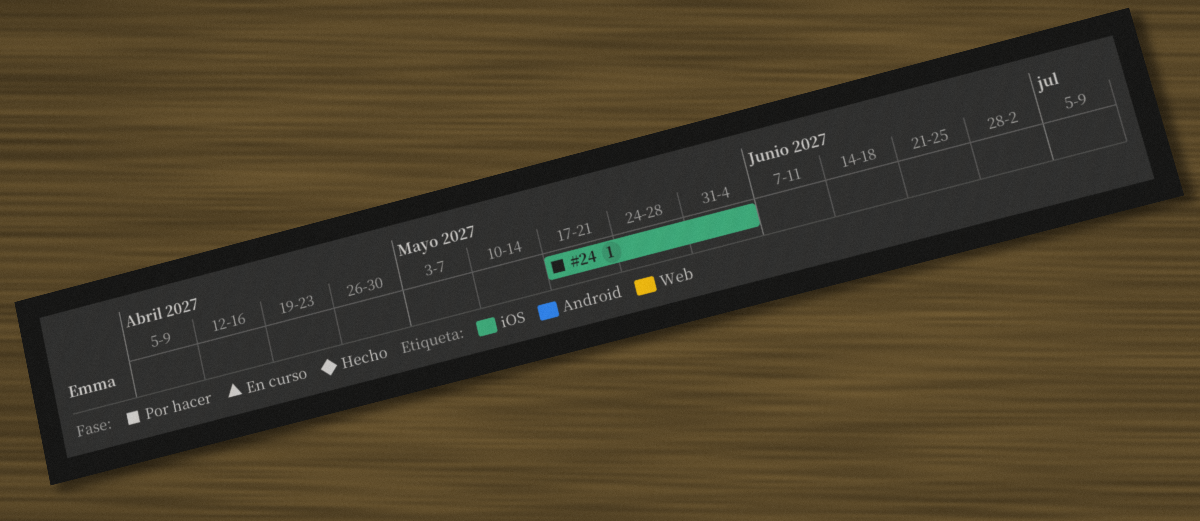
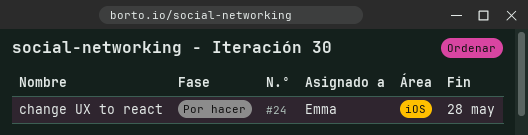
#24, due: Jun 4 -> May 28

